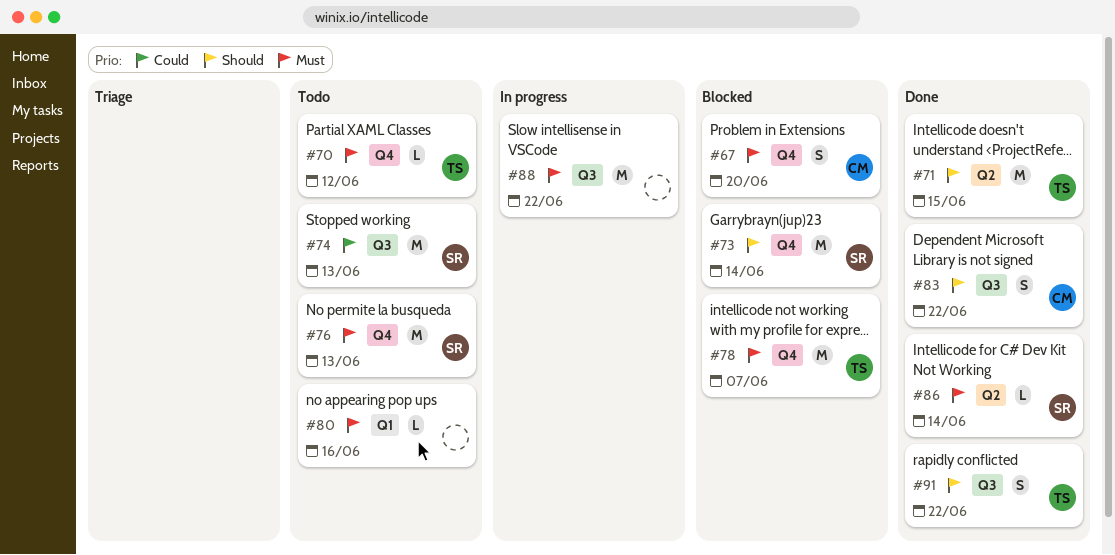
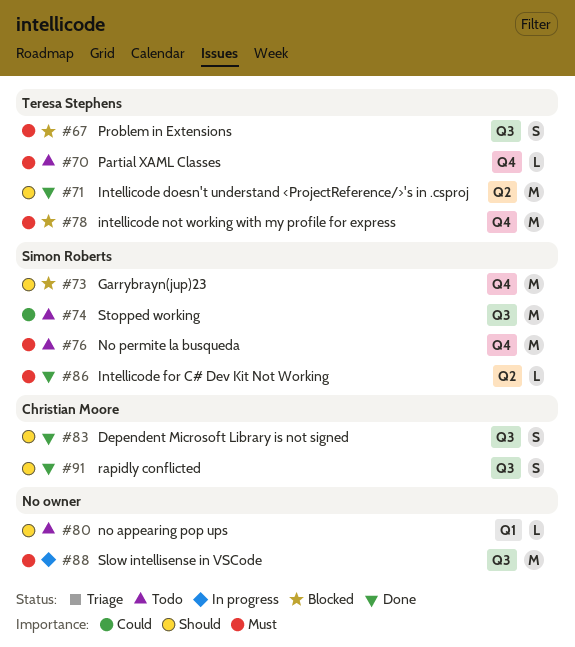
#67, owner: Christian Moore -> Teresa Stephens
#67, label: Q4 -> Q3
#80, priority: Must -> Should
#91, owner: Teresa Stephens -> Christian Moore

